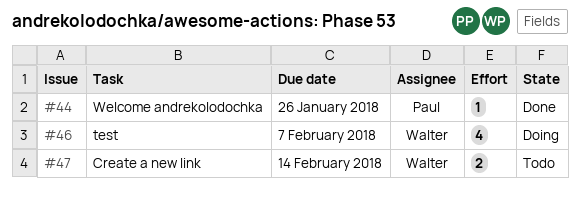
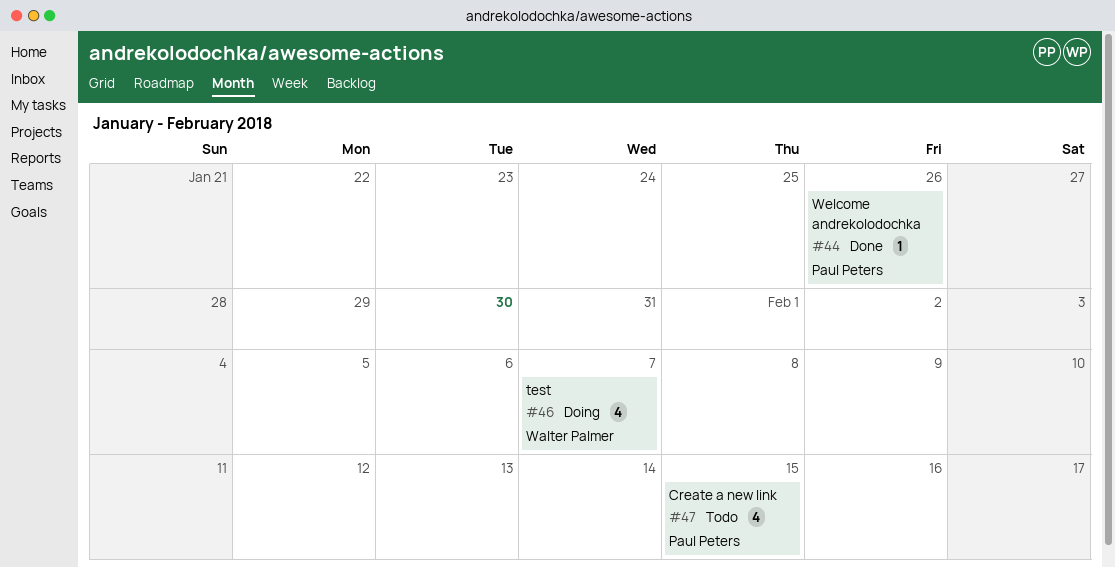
#47, owner: Walter Palmer -> Paul Peters
#47, estimate: 2 -> 4
#47, due: Feb 14 -> Feb 15

